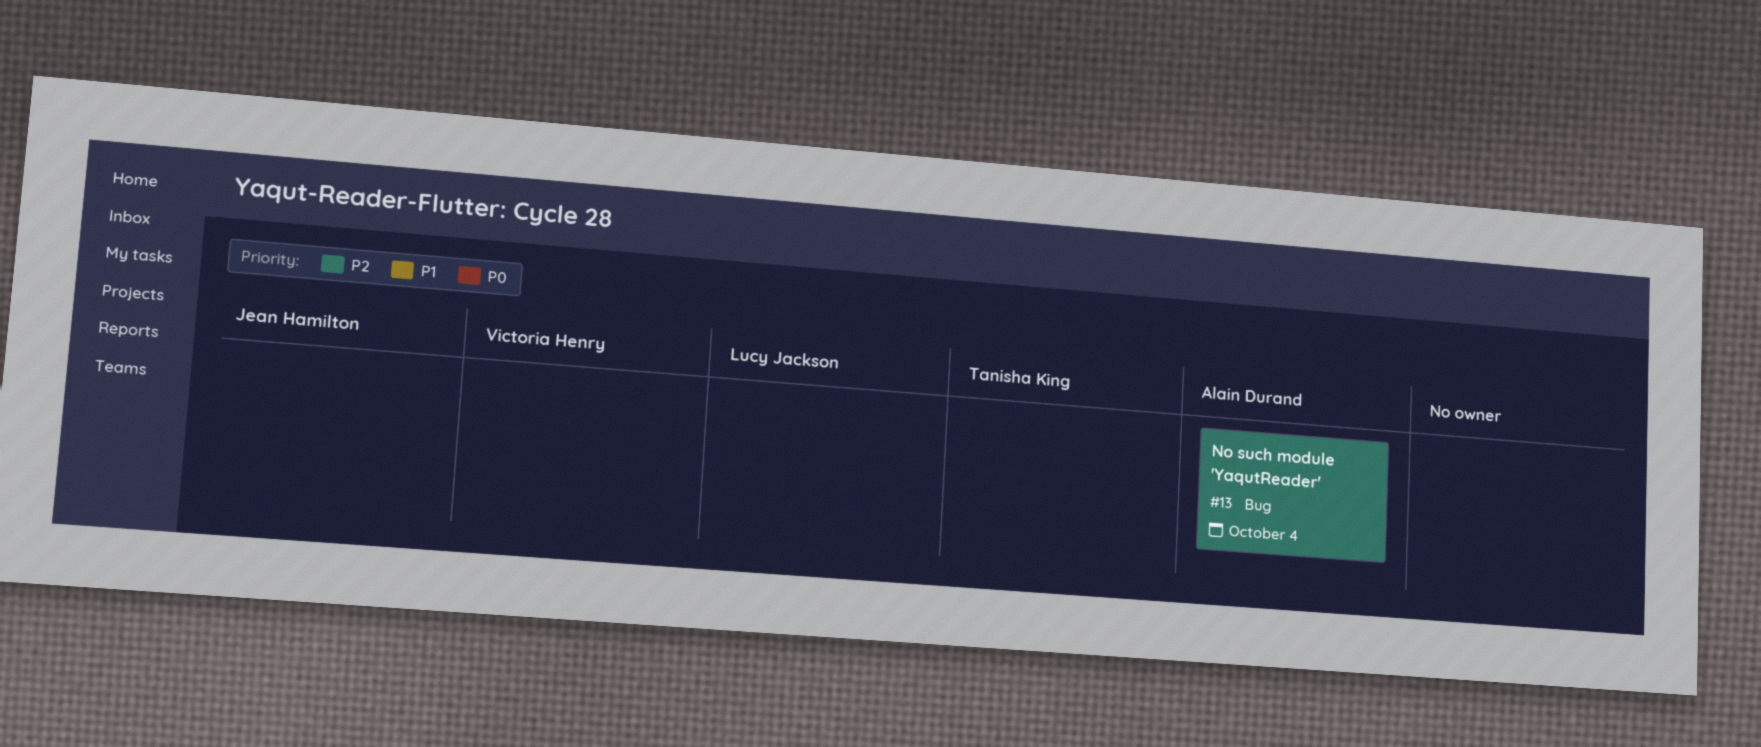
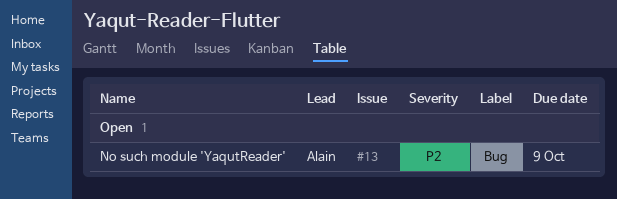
#13, due: Oct 4 -> Oct 9

